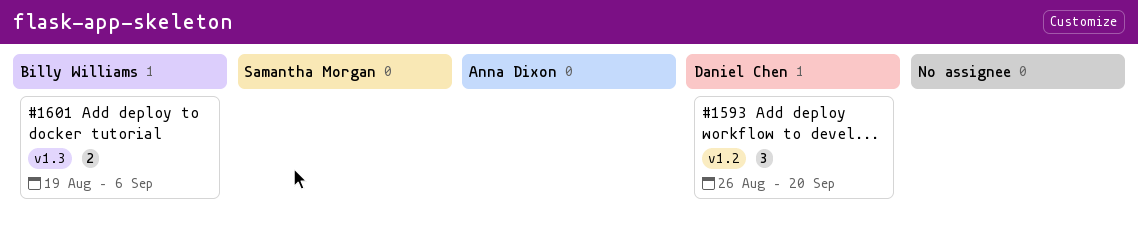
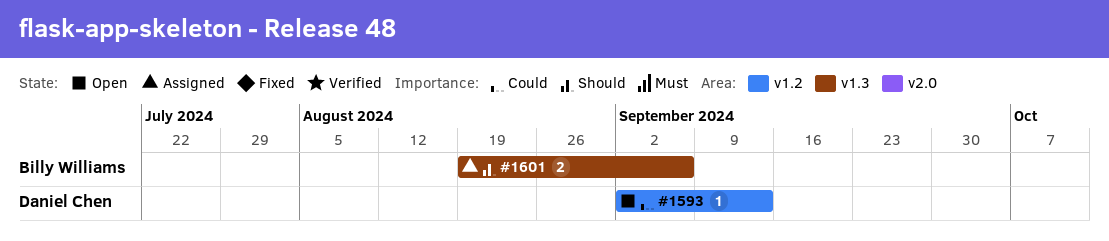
#1593, estimate: 3 -> 1
#1593, start: Aug 26 -> Sep 2
#1593, due: Sep 20 -> Sep 13

